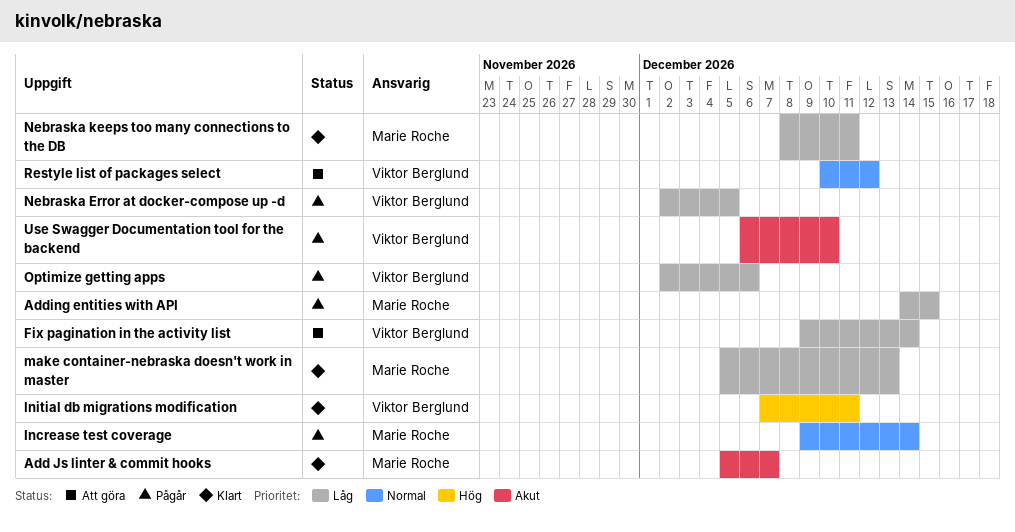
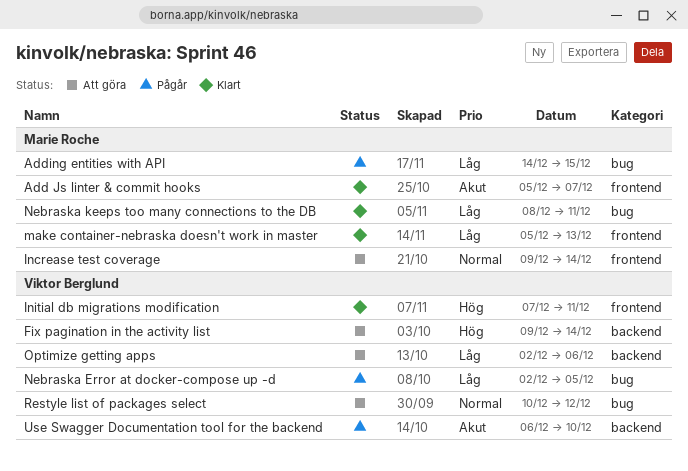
Fix pagination in the activity list, priority: Låg -> Hög
Increase test coverage, status: Pågår -> Att göra
Optimize getting apps, status: Pågår -> Att göra

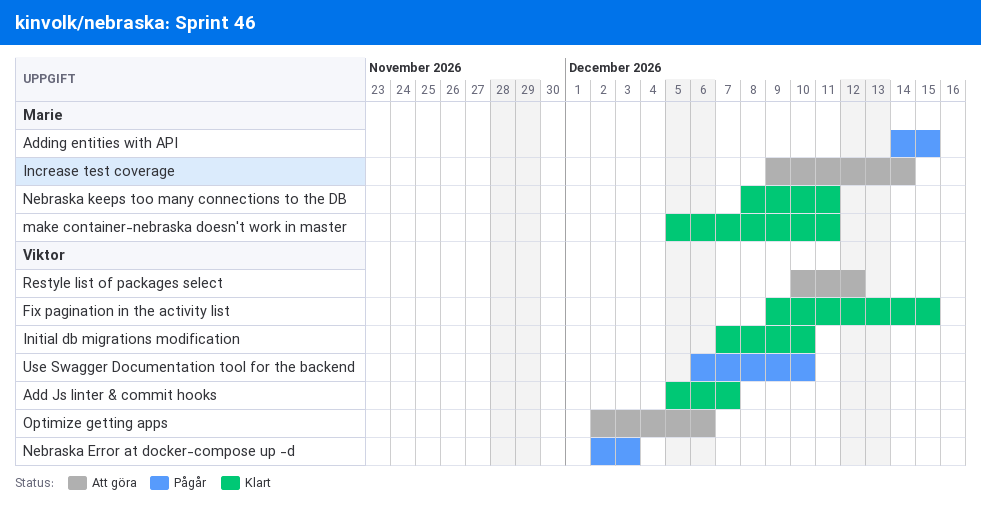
Add Js linter & commit hooks, owner: Marie Roche -> Viktor Berglund
Fix pagination in the activity list, status: Att göra -> Klart
Fix pagination in the activity list, due: Dec 14 -> Dec 15
Initial db migrations modification, due: Dec 11 -> Dec 10
make container-nebraska doesn't work in master, due: Dec 13 -> Dec 11
Nebraska Error at docker-compose up -d, due: Dec 5 -> Dec 3

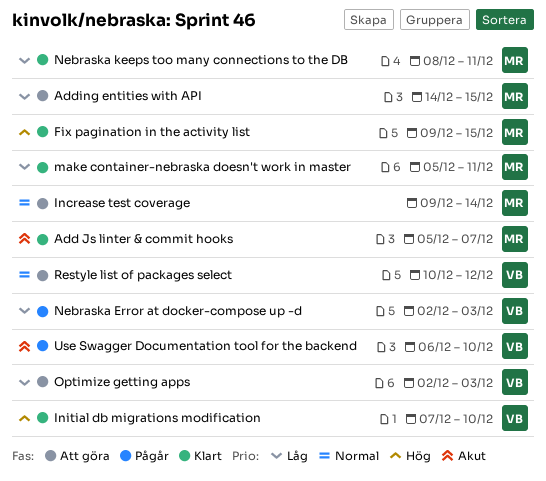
Add Js linter & commit hooks, owner: Viktor -> Marie
Adding entities with API, status: Pågår -> Att göra
Fix pagination in the activity list, owner: Viktor -> Marie
Optimize getting apps, due: Dec 6 -> Dec 3

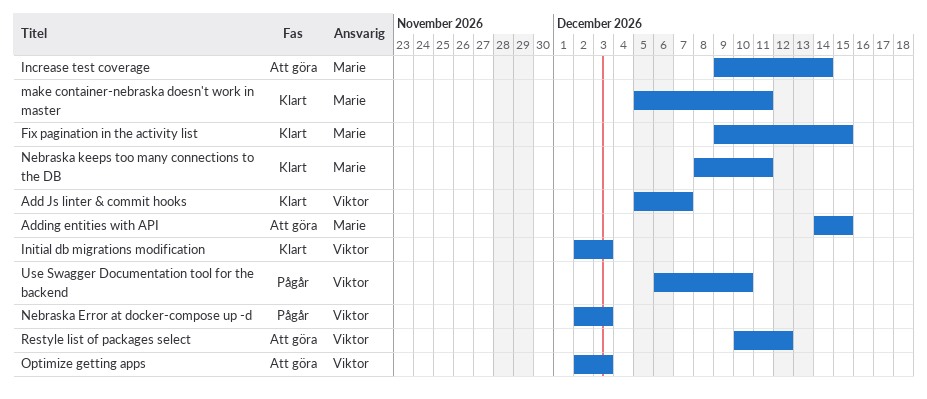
Add Js linter & commit hooks, owner: Marie -> Viktor
Initial db migrations modification, start: Dec 7 -> Dec 2
Initial db migrations modification, due: Dec 10 -> Dec 3

